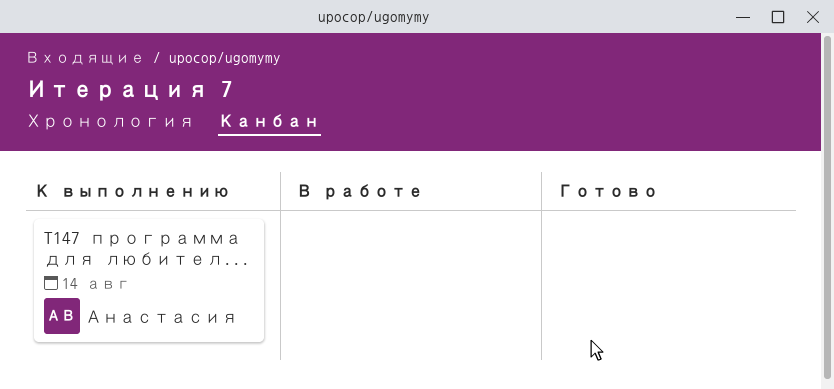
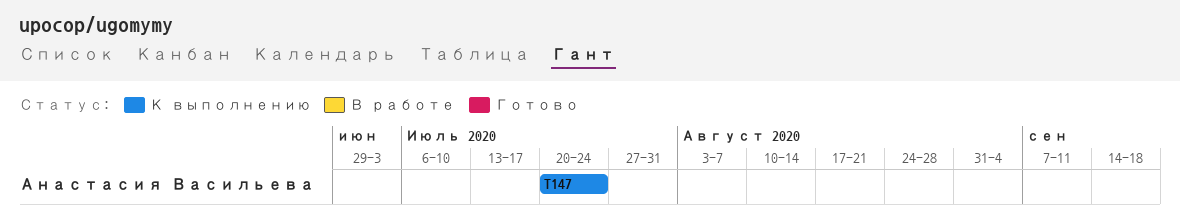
T147, due: Aug 14 -> Jul 24

